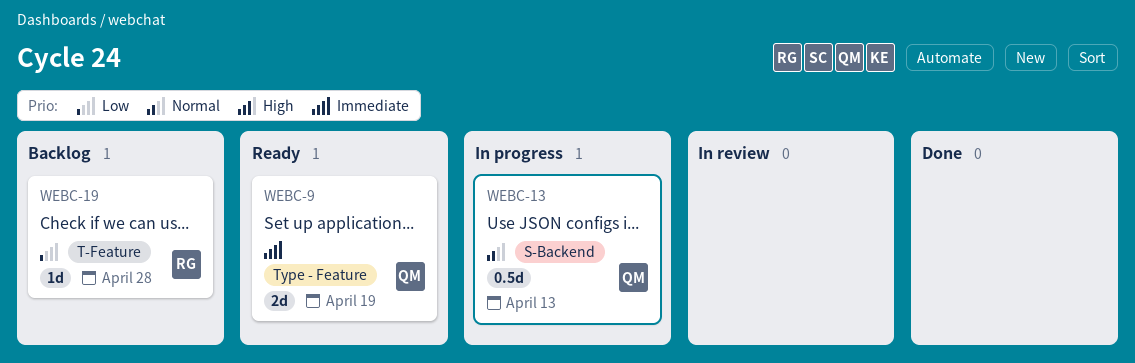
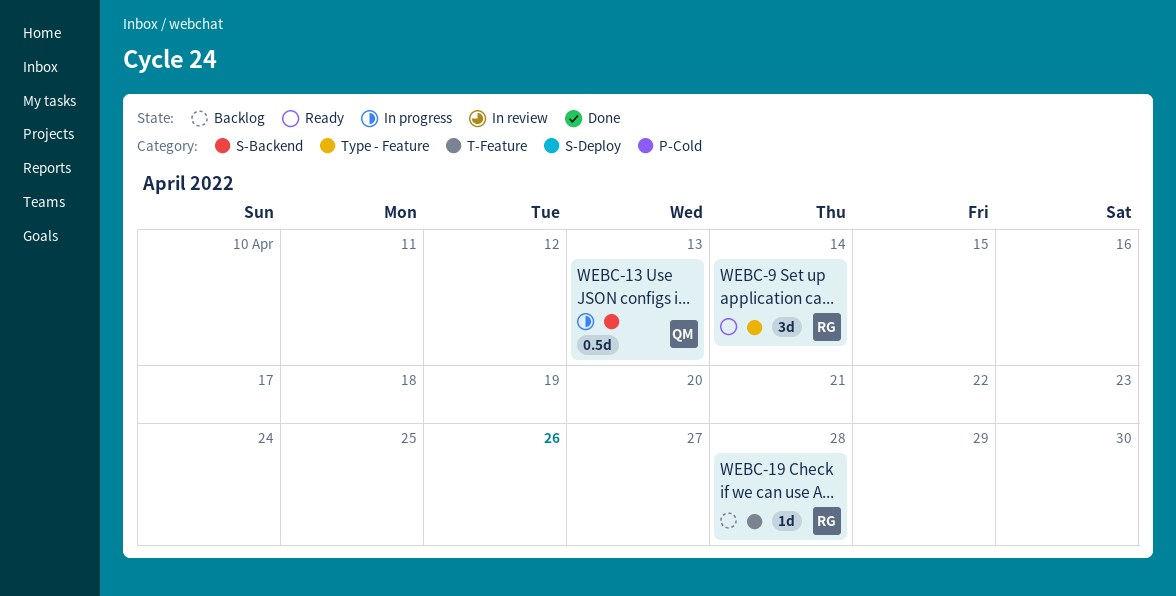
WEBC-9, owner: QM -> RG
WEBC-9, estimate: 2d -> 3d
WEBC-9, due: Apr 19 -> Apr 14

